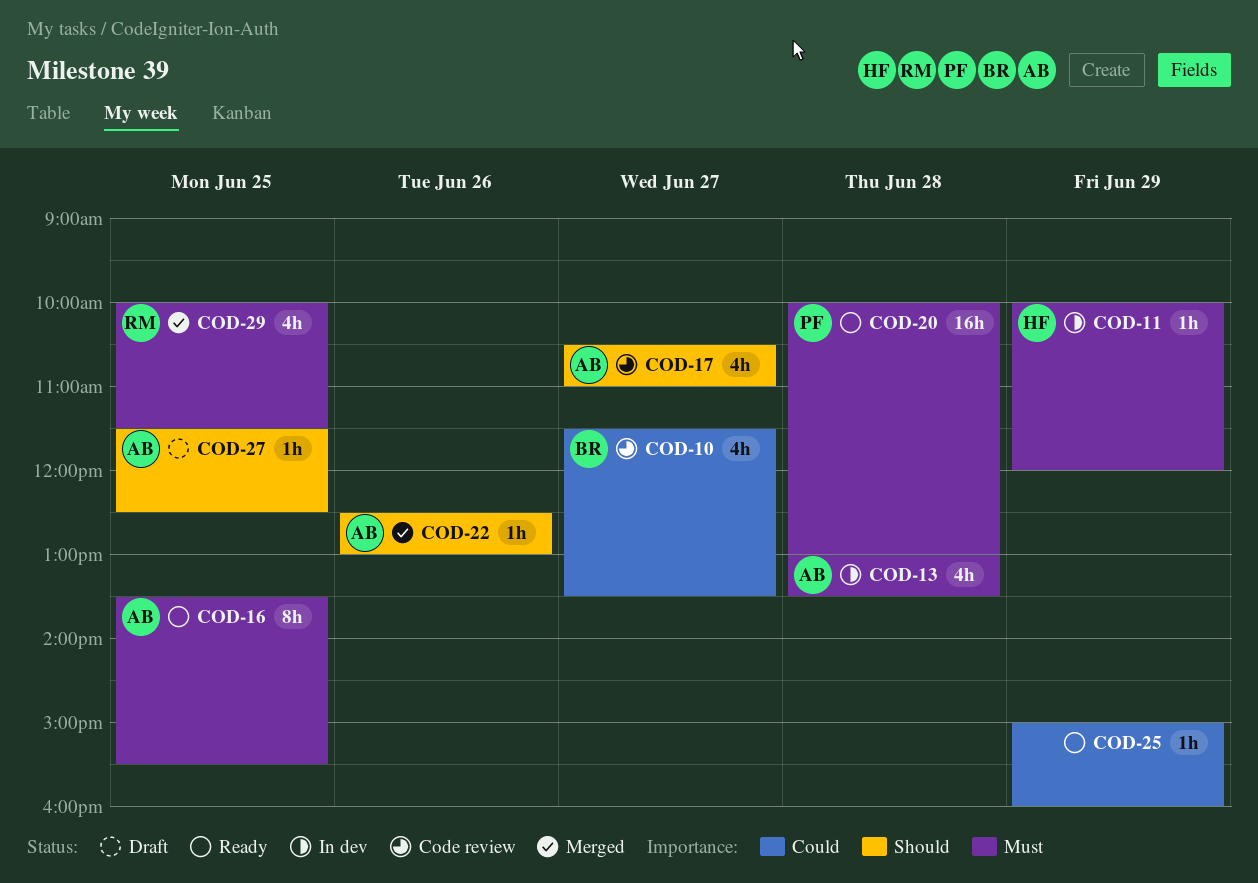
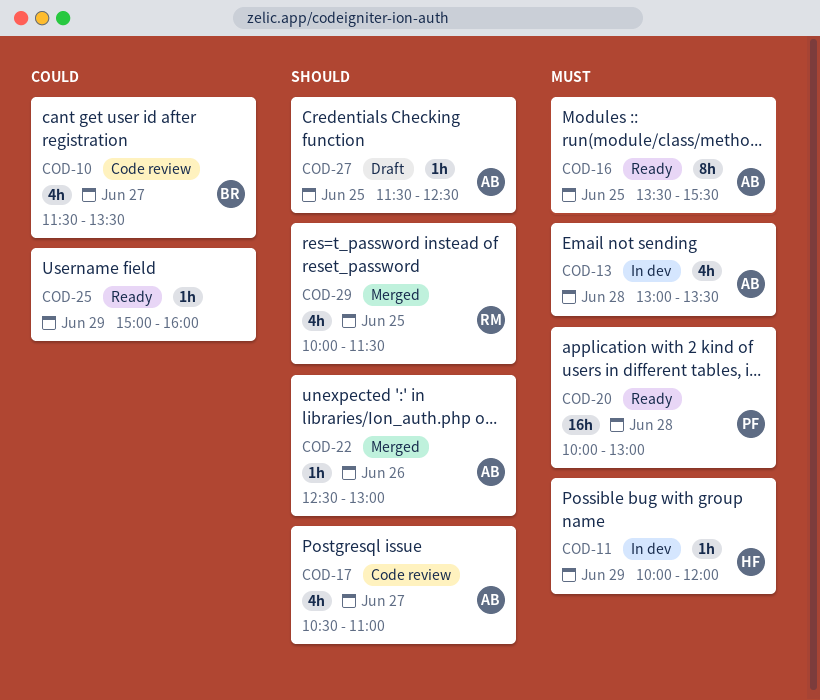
COD-29, priority: Must -> Should

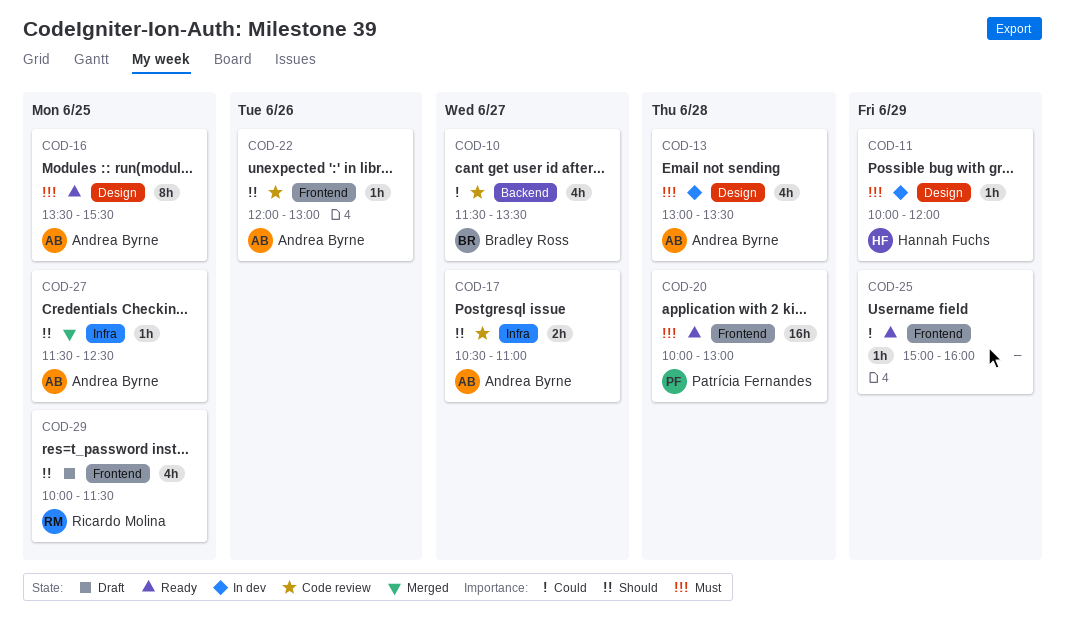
COD-17, estimate: 4h -> 2h
COD-22, status: Merged -> Code review
COD-22, begins: 12:30 -> 12:00
COD-27, status: Draft -> Merged
COD-29, status: Merged -> Draft

